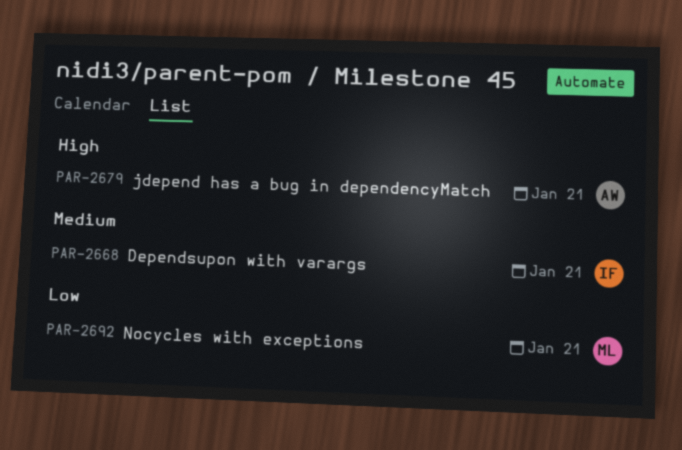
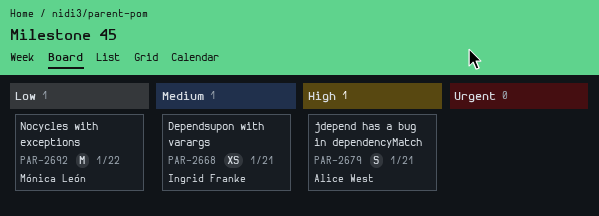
PAR-2692, due: Jan 21 -> Jan 22

